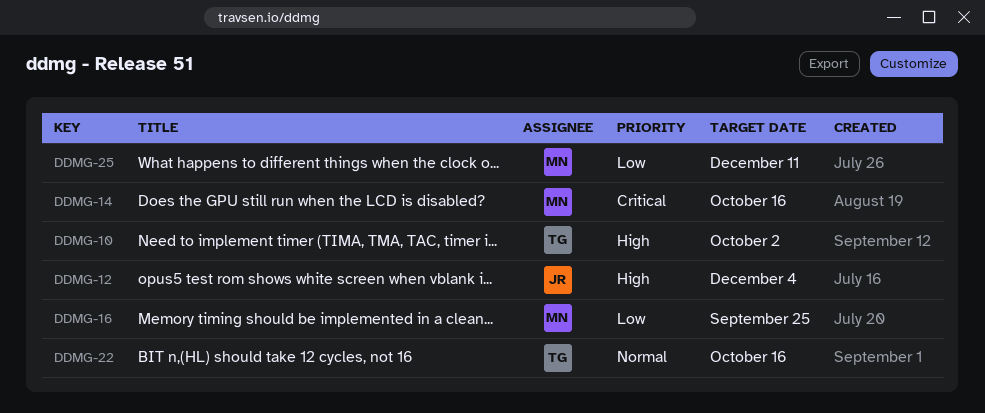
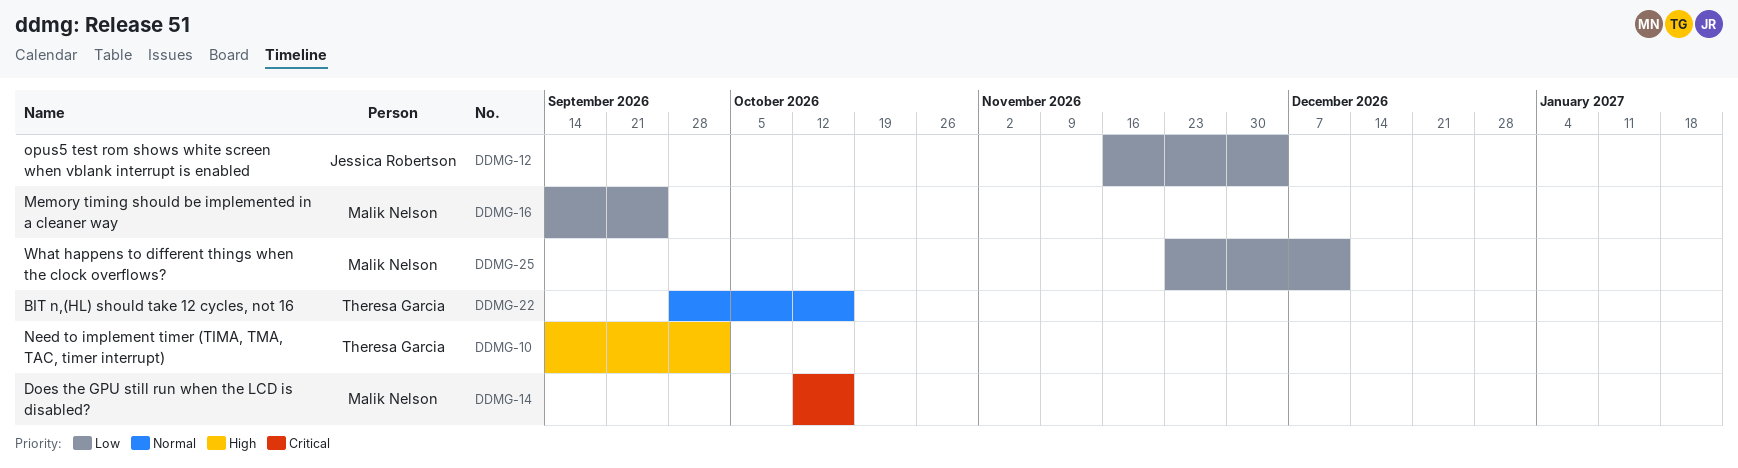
DDMG-12, priority: High -> Low

